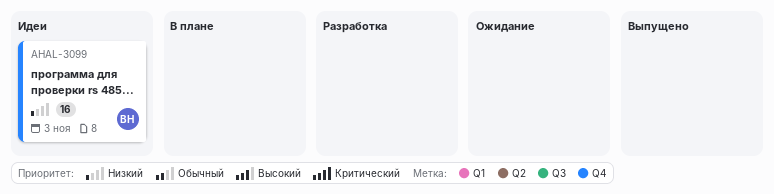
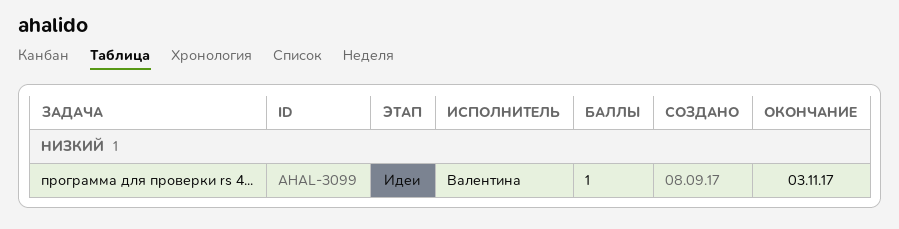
AHAL-3099, estimate: 16 -> 1

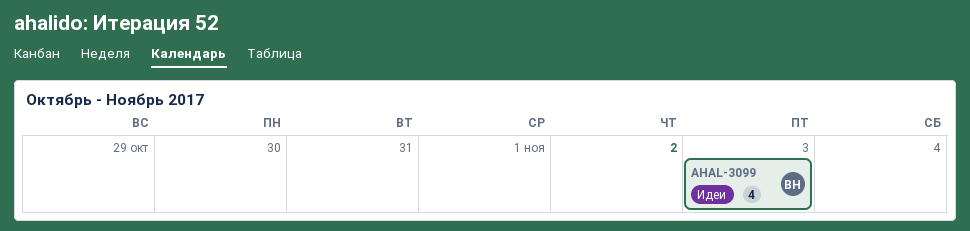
AHAL-3099, estimate: 1 -> 4

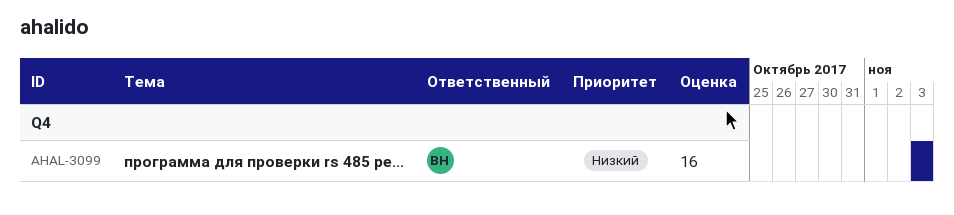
AHAL-3099, estimate: 4 -> 16

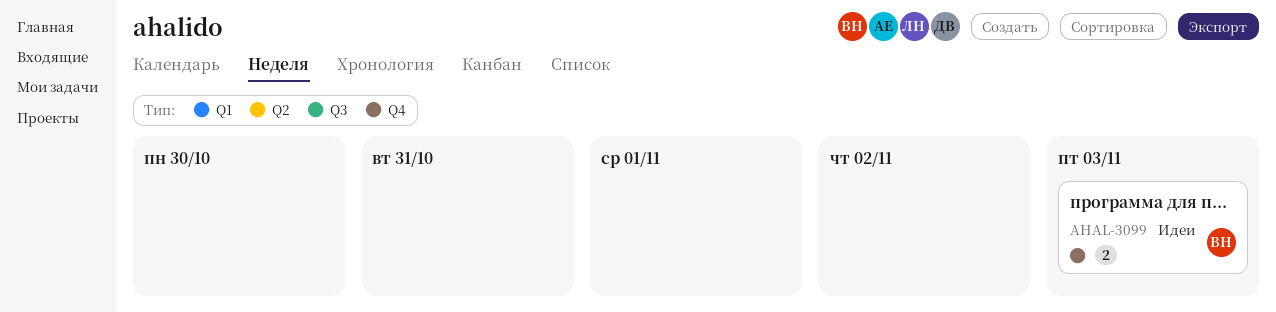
AHAL-3099, estimate: 16 -> 2

